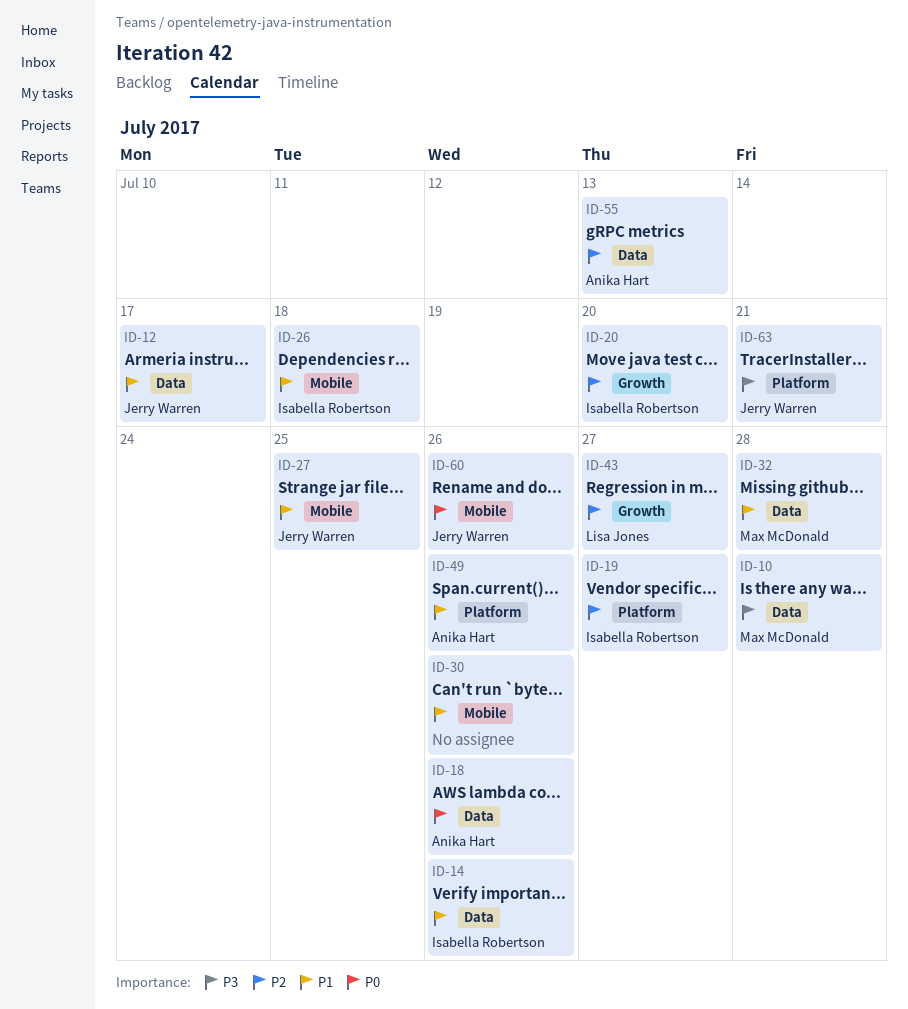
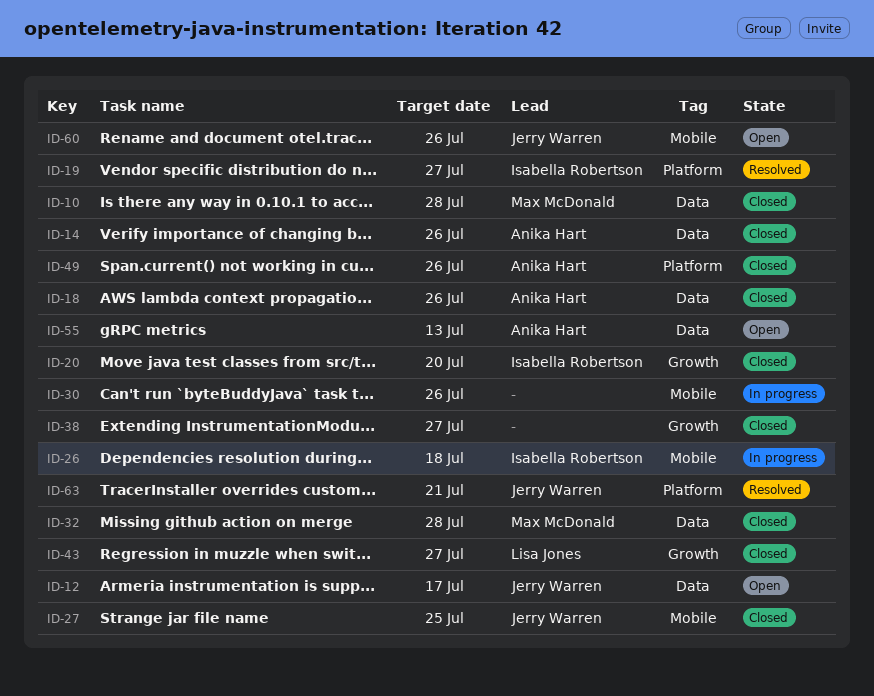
ID-14, owner: Isabella Robertson -> Anika Hart
ID-38: none -> present

